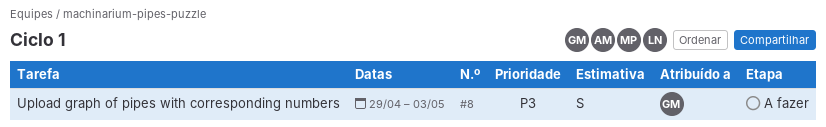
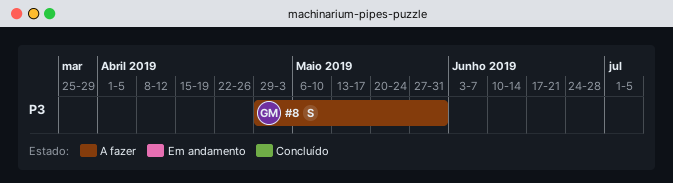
#8, due: May 3 -> May 31

